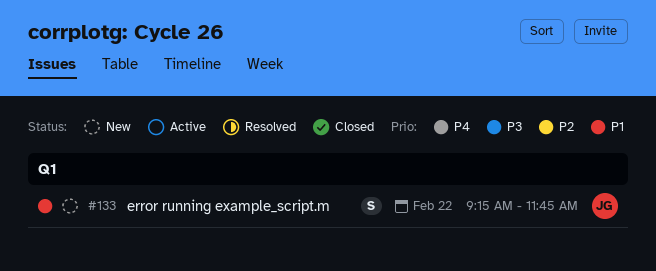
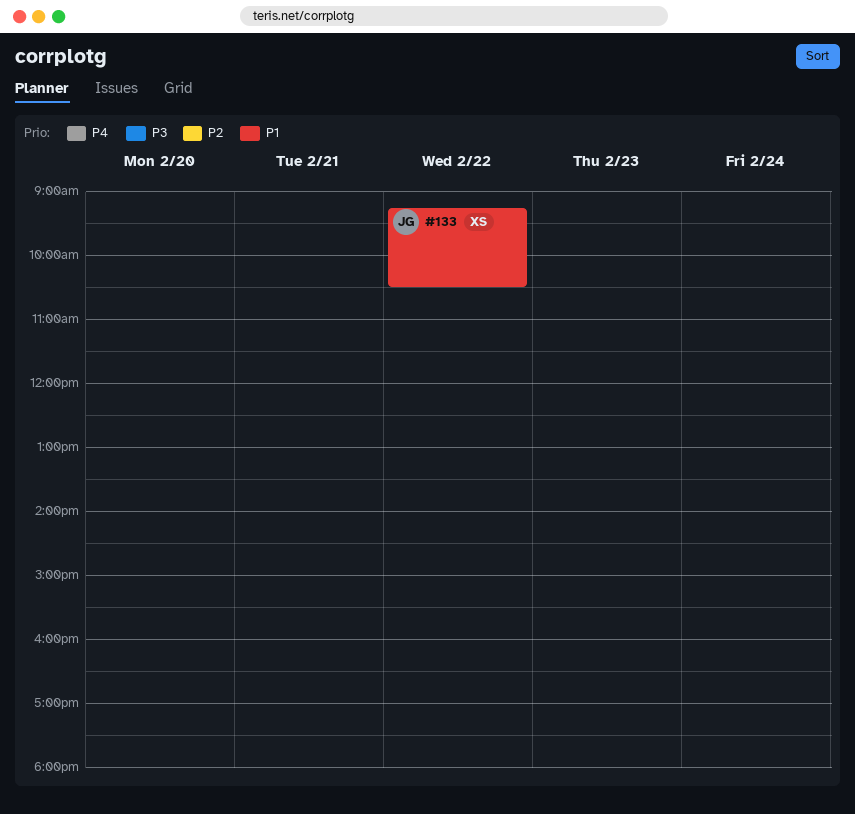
#133, estimate: S -> XS
#133, ends: 11:45 -> 10:30

